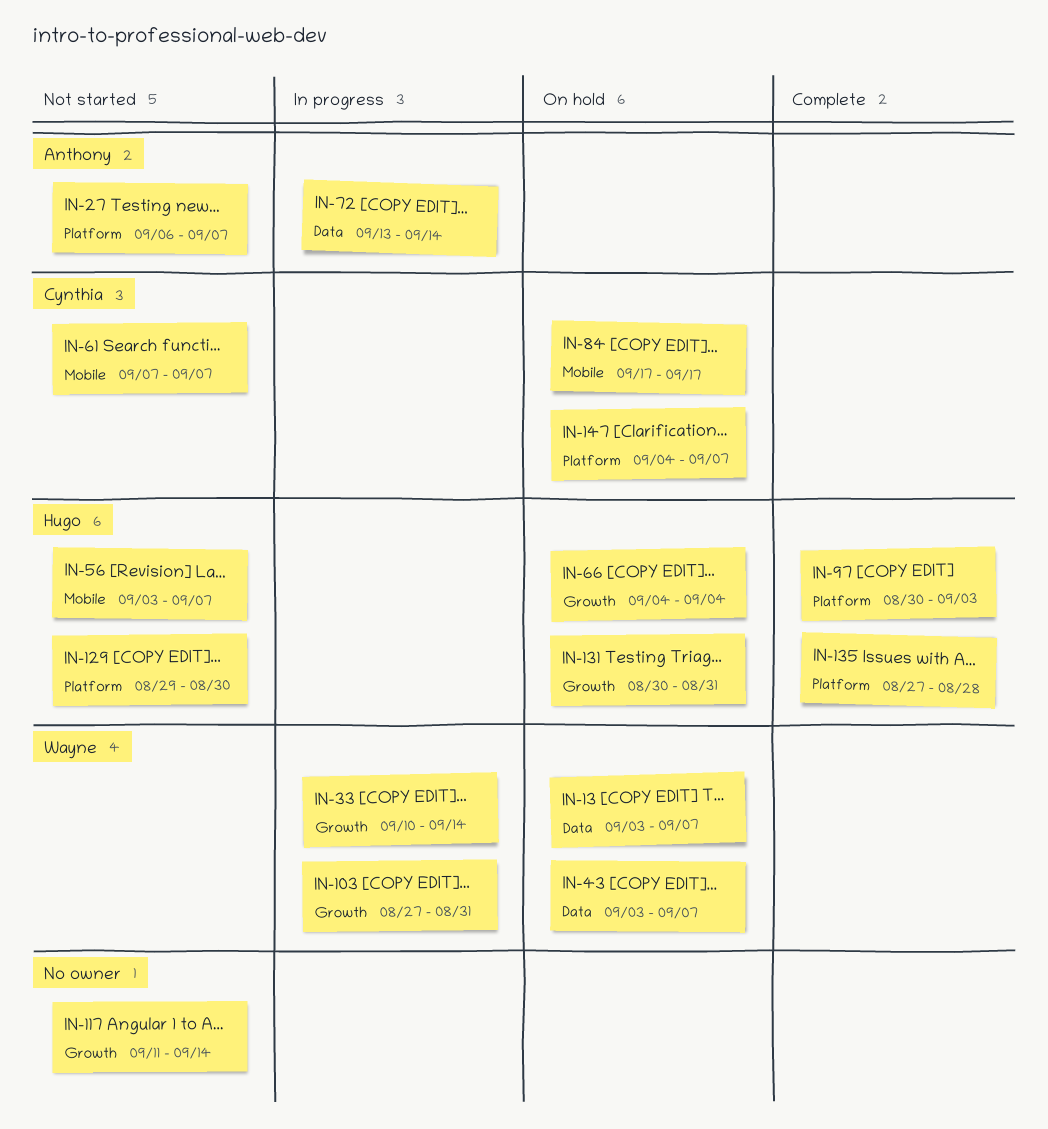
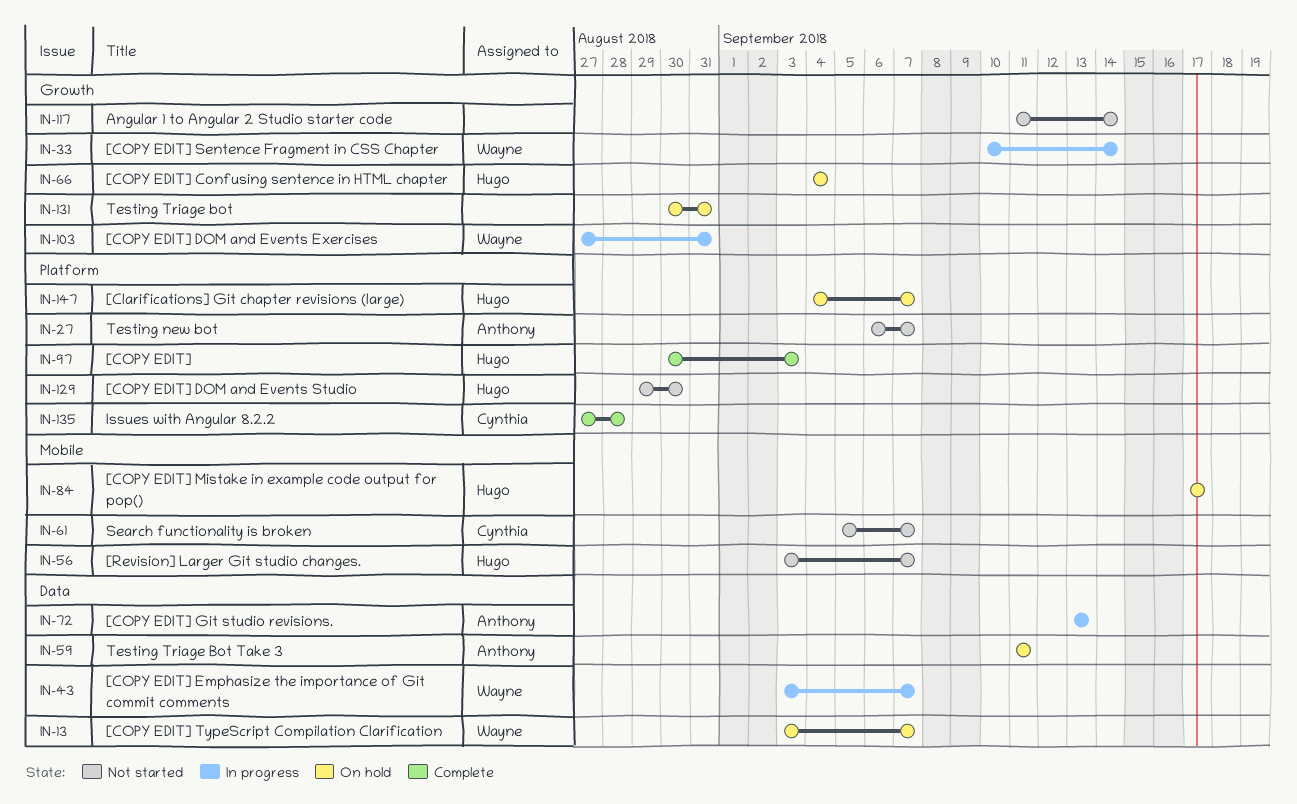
IN-43, status: On hold -> In progress
IN-59: none -> present
IN-61, start: Sep 7 -> Sep 5
IN-72, due: Sep 14 -> Sep 13
IN-84, owner: Cynthia -> Hugo
IN-131, owner: Hugo -> none
IN-135, owner: Hugo -> Cynthia
IN-147, owner: Cynthia -> Hugo

